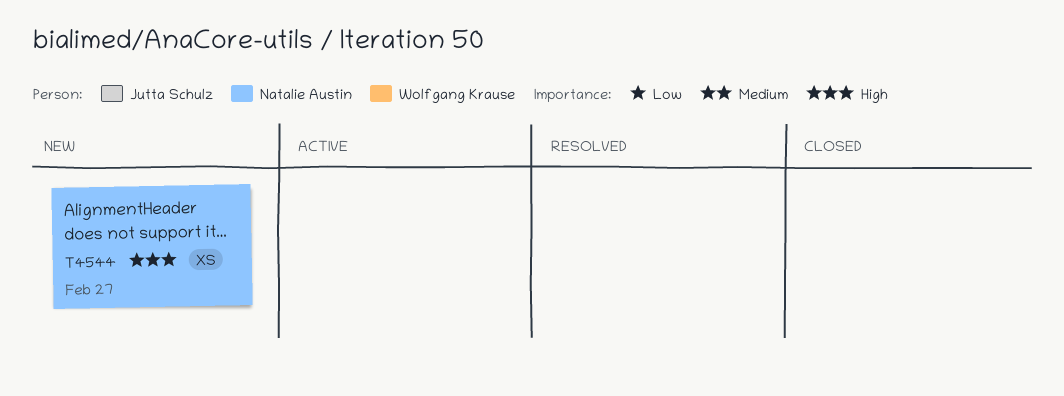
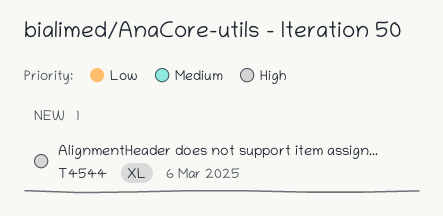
T4544, estimate: XS -> XL
T4544, due: Feb 27 -> Mar 6

